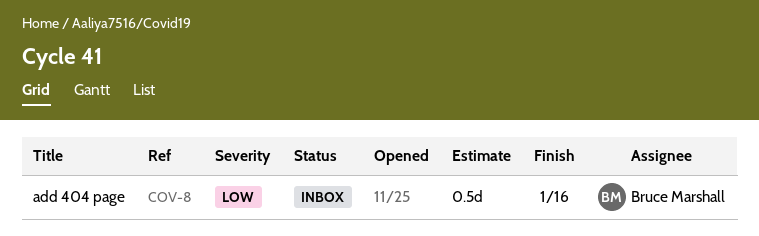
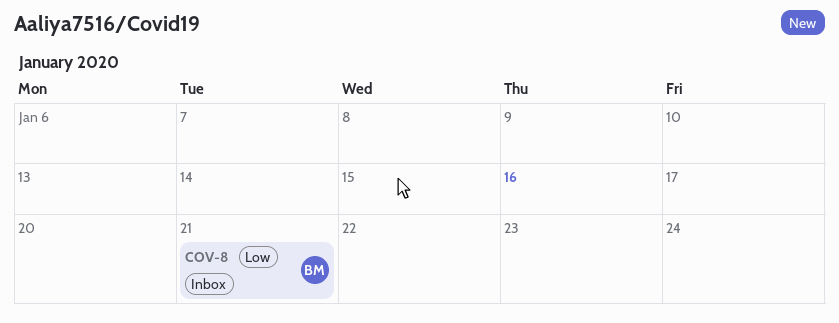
COV-8, due: Jan 16 -> Jan 21

